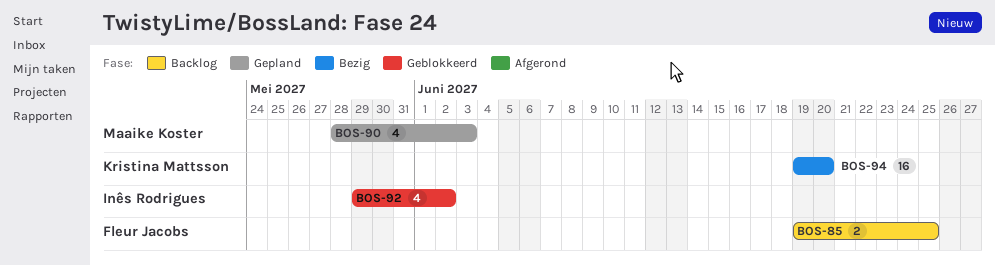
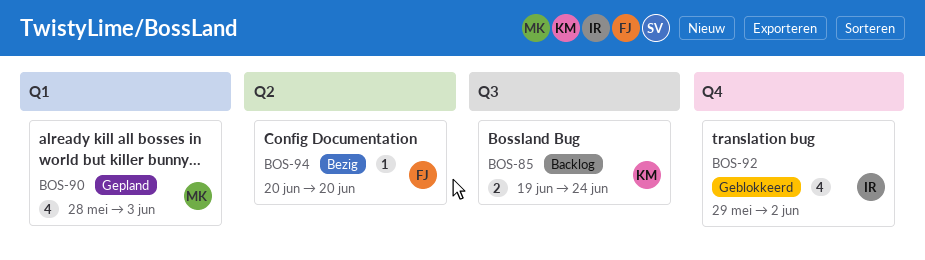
BOS-85, owner: Fleur Jacobs -> Kristina Mattsson
BOS-85, due: Jun 25 -> Jun 24
BOS-94, owner: Kristina Mattsson -> Fleur Jacobs
BOS-94, estimate: 16 -> 1
BOS-94, start: Jun 19 -> Jun 20

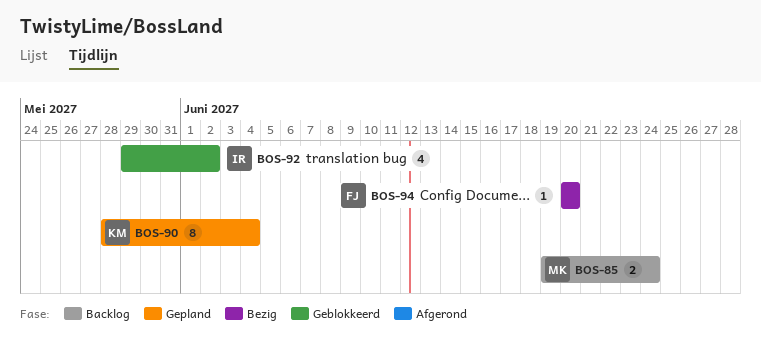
BOS-85, owner: KM -> MK
BOS-90, owner: MK -> KM
BOS-90, estimate: 4 -> 8
BOS-90, due: Jun 3 -> Jun 4

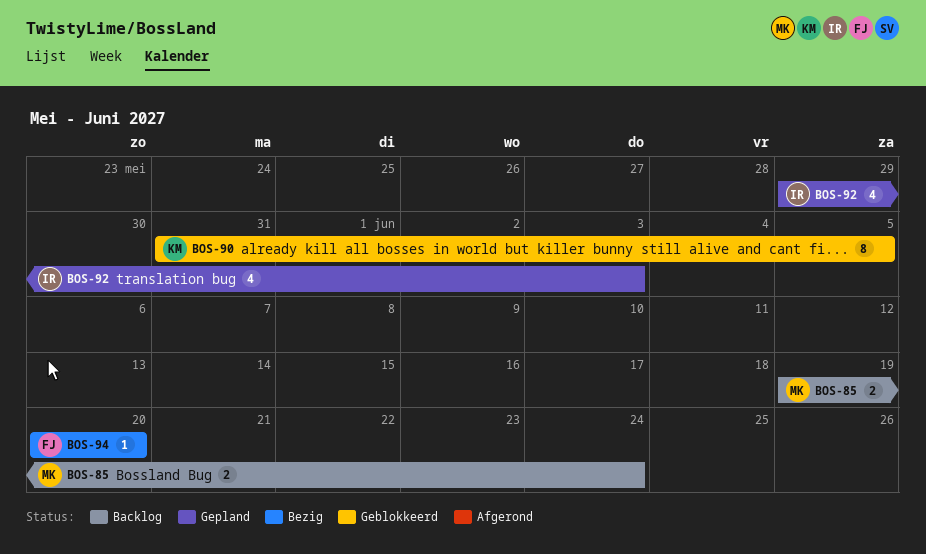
BOS-90, status: Gepland -> Geblokkeerd
BOS-90, start: May 28 -> May 31
BOS-90, due: Jun 4 -> Jun 5
BOS-92, status: Geblokkeerd -> Gepland
BOS-92, due: Jun 2 -> Jun 3

